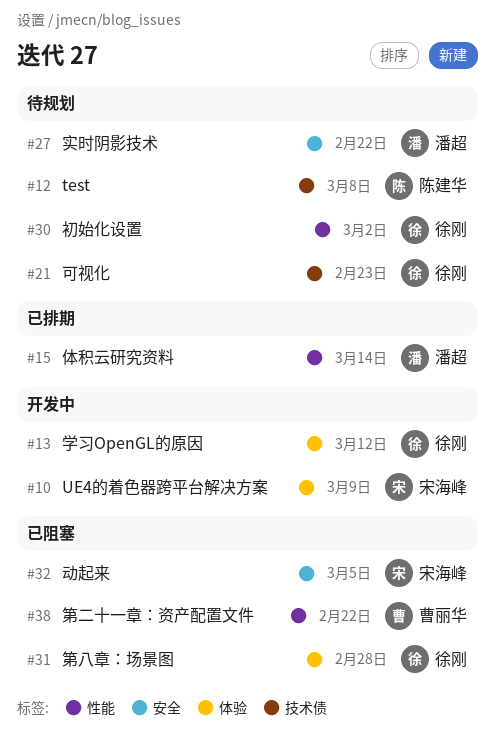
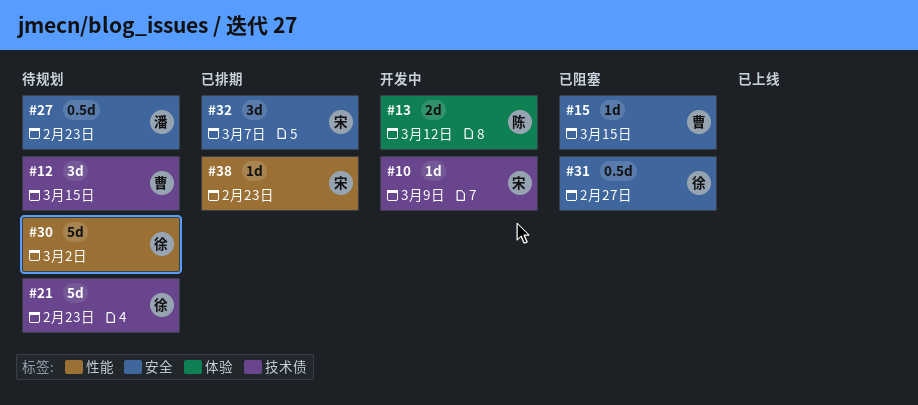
#10, label: 体验 -> 技术债
#12, owner: 陈建华 -> 曹丽华
#12, due: Mar 8 -> Mar 15
#13, owner: 徐刚 -> 陈建华
#15, status: 已排期 -> 已阻塞
#15, owner: 潘超 -> 曹丽华
#15, label: 性能 -> 安全
#15, due: Mar 14 -> Mar 15
#27, due: Feb 22 -> Feb 23
#31, label: 体验 -> 安全
#31, due: Feb 28 -> Feb 27
#32, status: 已阻塞 -> 已排期
#32, due: Mar 5 -> Mar 7
#38, status: 已阻塞 -> 已排期
#38, owner: 曹丽华 -> 宋海峰
#38, due: Feb 22 -> Feb 23

